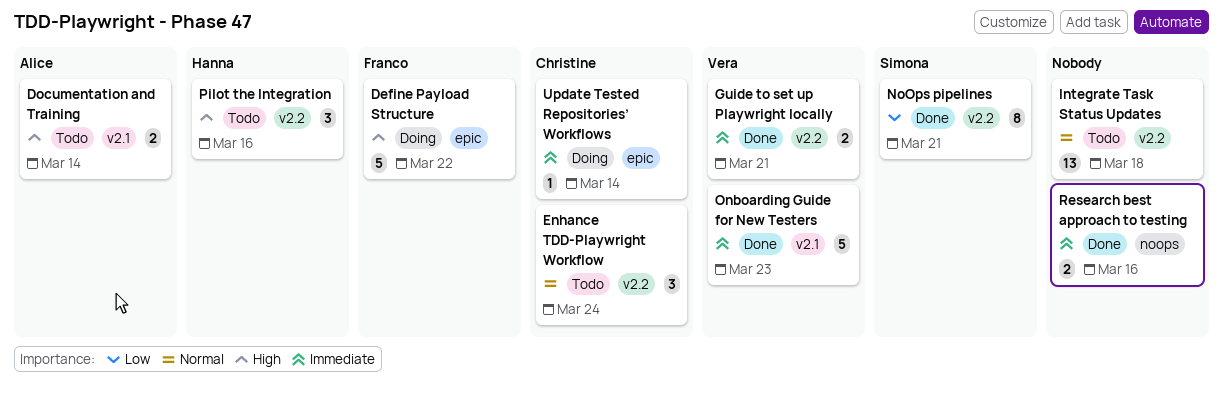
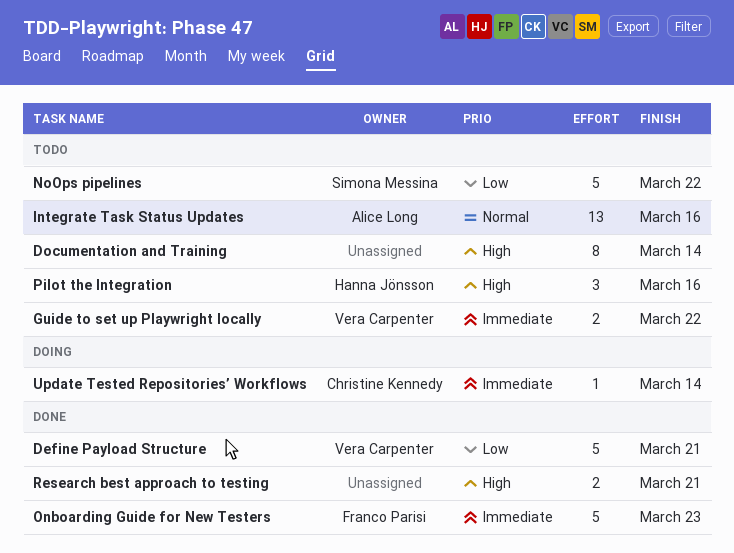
Define Payload Structure, status: Doing -> Done
Define Payload Structure, owner: Franco Parisi -> Vera Carpenter
Define Payload Structure, priority: High -> Low
Define Payload Structure, due: Mar 22 -> Mar 21
Documentation and Training, owner: Alice Long -> none
Documentation and Training, estimate: 2 -> 8
Enhance TDD-Playwright Workflow: present -> none
Guide to set up Playwright locally, status: Done -> Todo
Guide to set up Playwright locally, due: Mar 21 -> Mar 22
Integrate Task Status Updates, owner: none -> Alice Long
Integrate Task Status Updates, due: Mar 18 -> Mar 16
NoOps pipelines, status: Done -> Todo
NoOps pipelines, estimate: 8 -> 5
NoOps pipelines, due: Mar 21 -> Mar 22
Onboarding Guide for New Testers, owner: Vera Carpenter -> Franco Parisi
Research best approach to testing, priority: Immediate -> High
Research best approach to testing, due: Mar 16 -> Mar 21

